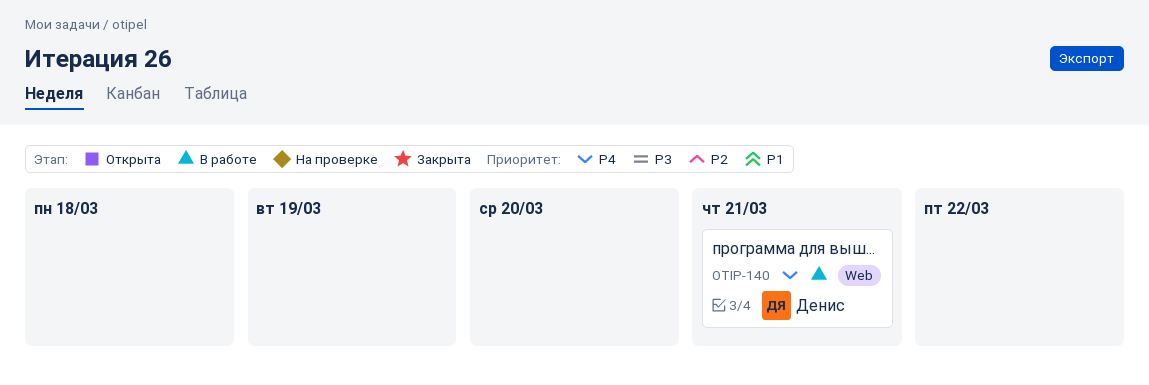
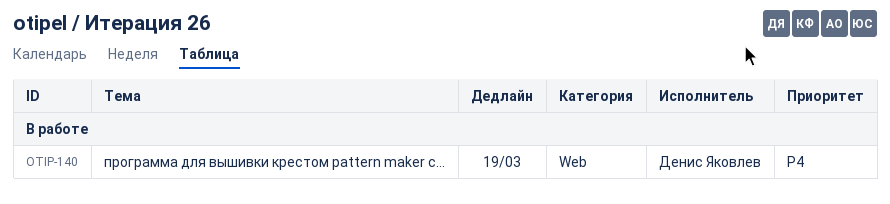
OTIP-140, due: Mar 21 -> Mar 19

